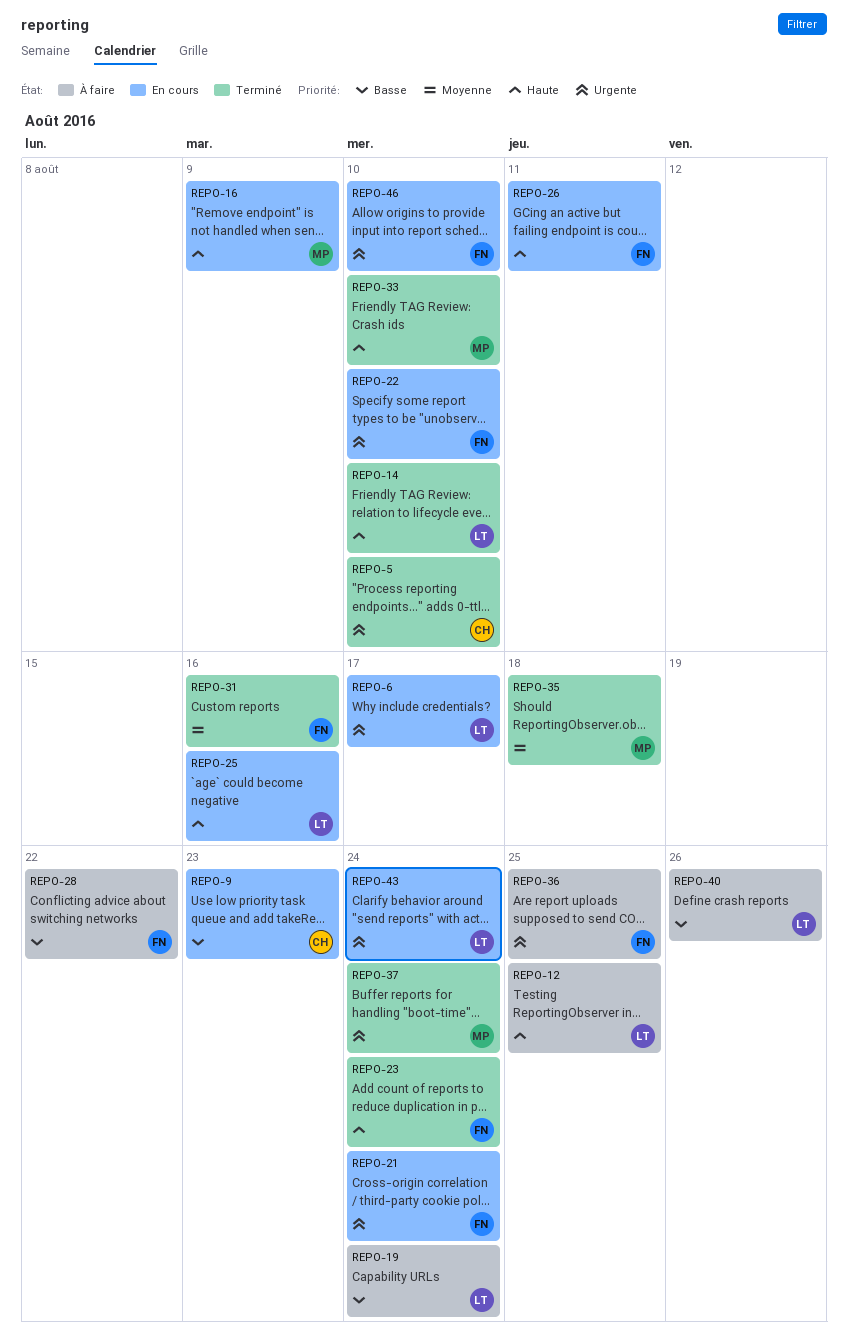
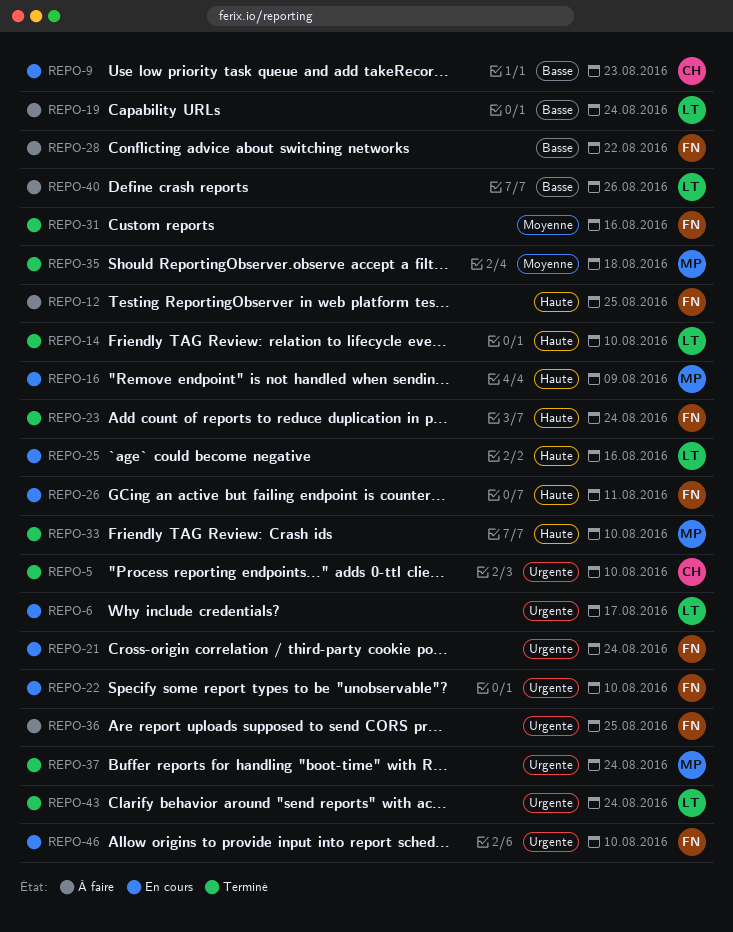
REPO-12, owner: LT -> FN
REPO-43, status: En cours -> Terminé

